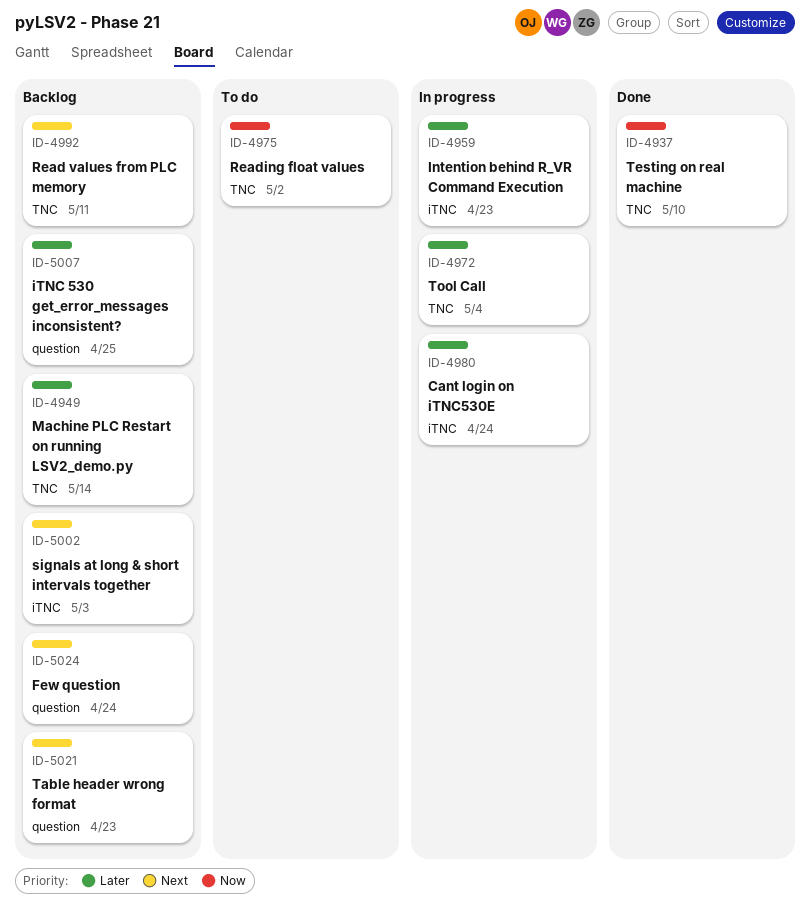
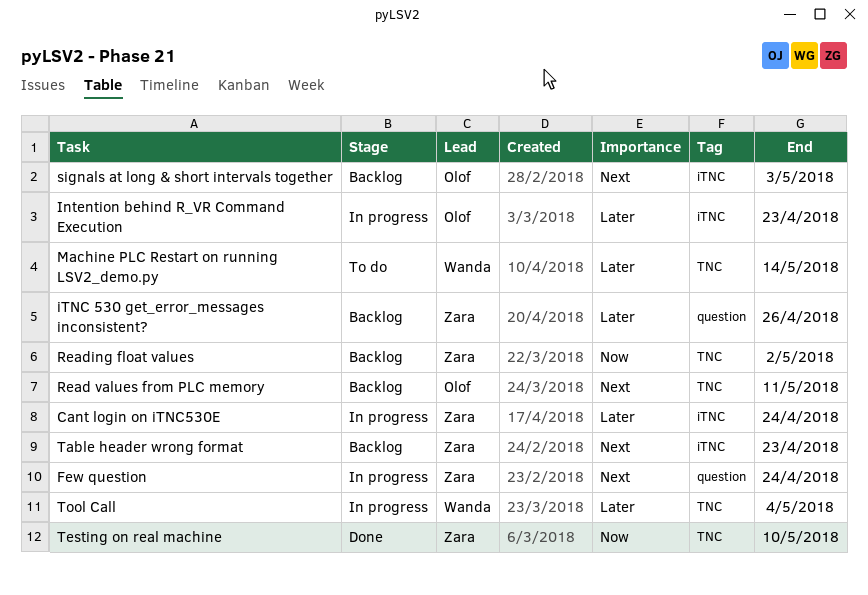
Few question, status: Backlog -> In progress
iTNC 530 get_error_messages inconsistent?, due: Apr 25 -> Apr 26
Machine PLC Restart on running LSV2_demo.py, status: Backlog -> To do
Reading float values, status: To do -> Backlog
Table header wrong format, label: question -> iTNC

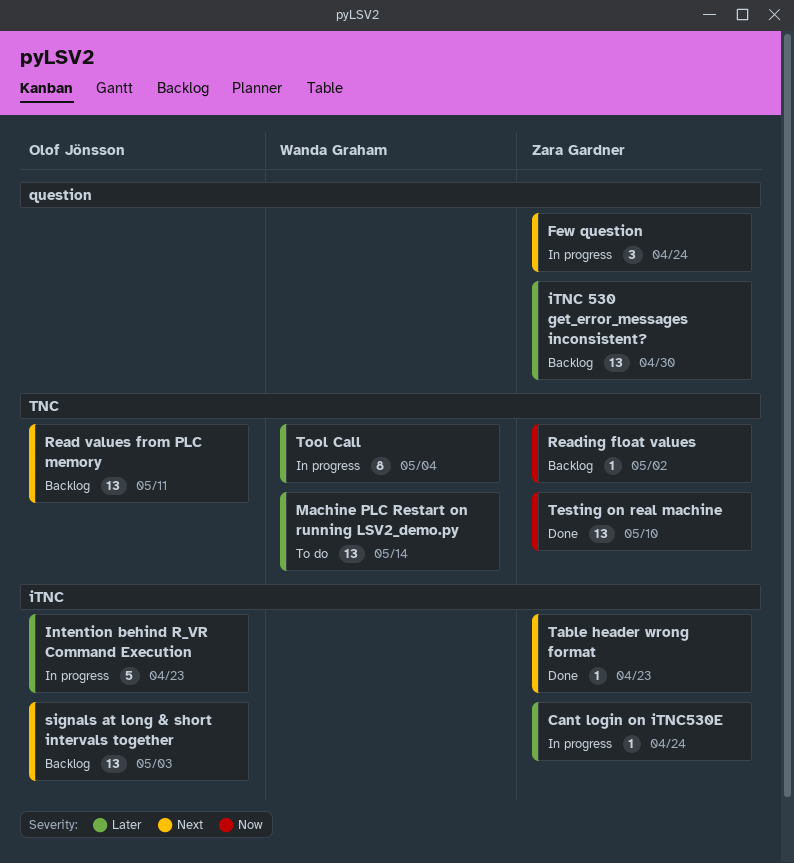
iTNC 530 get_error_messages inconsistent?, due: Apr 26 -> Apr 30
Table header wrong format, status: Backlog -> Done

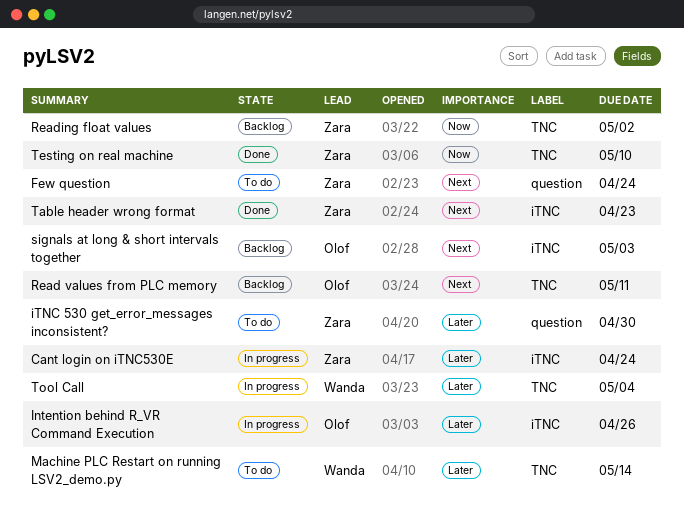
Few question, status: In progress -> To do
Intention behind R_VR Command Execution, due: Apr 23 -> Apr 26
iTNC 530 get_error_messages inconsistent?, status: Backlog -> To do

